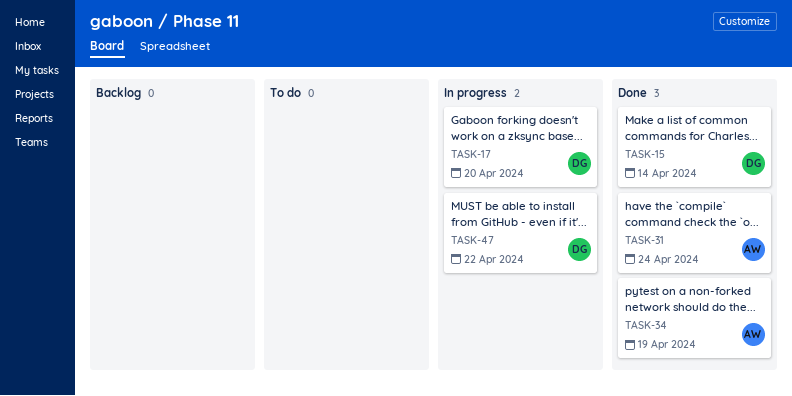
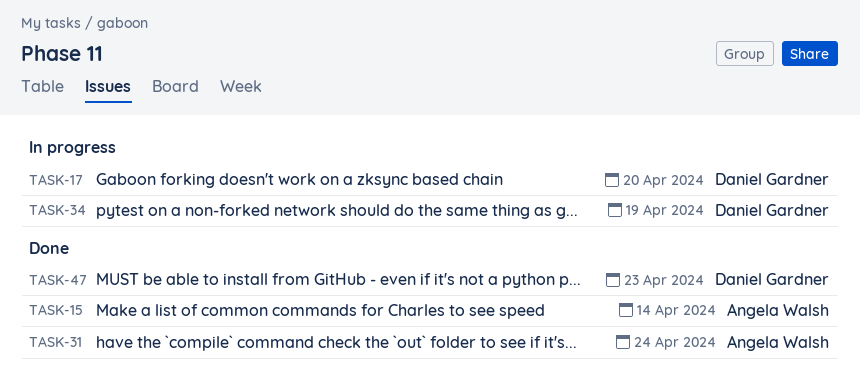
TASK-15, owner: Daniel Gardner -> Angela Walsh
TASK-34, status: Done -> In progress
TASK-34, owner: Angela Walsh -> Daniel Gardner
TASK-47, status: In progress -> Done
TASK-47, due: Apr 22 -> Apr 23

